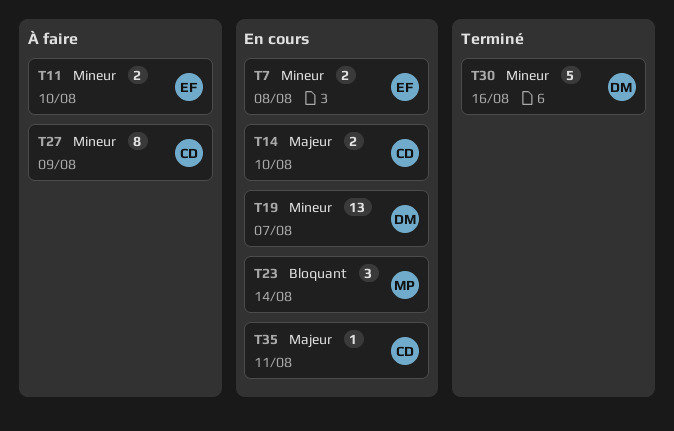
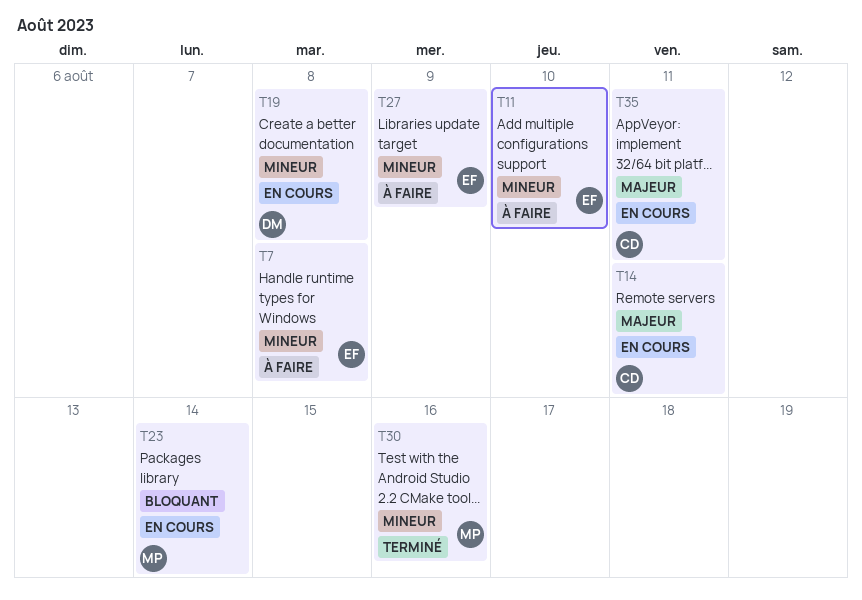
T7, status: En cours -> À faire
T14, due: Aug 10 -> Aug 11
T19, due: Aug 7 -> Aug 8
T27, owner: CD -> EF
T30, owner: DM -> MP

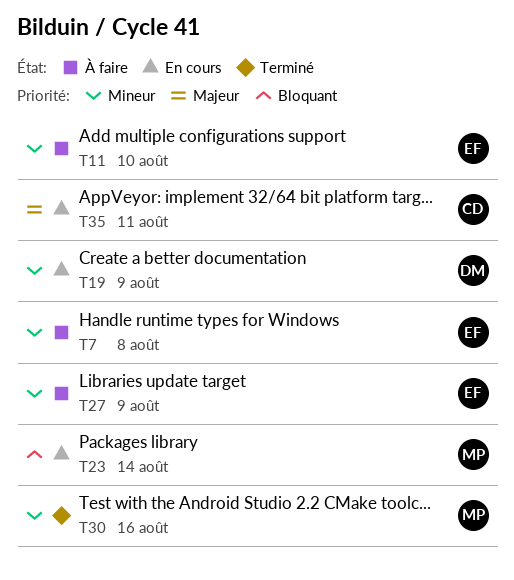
T14: present -> none
T19, due: Aug 8 -> Aug 9

